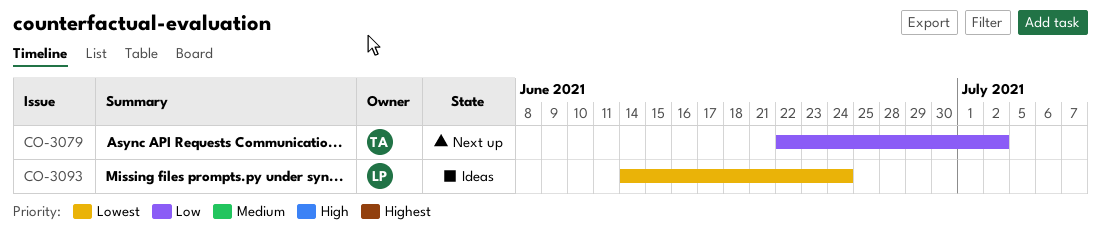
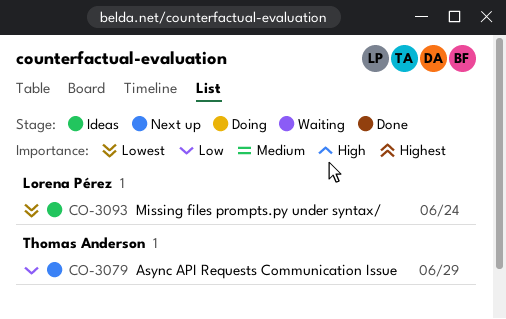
CO-3079, due: Jul 2 -> Jun 29

